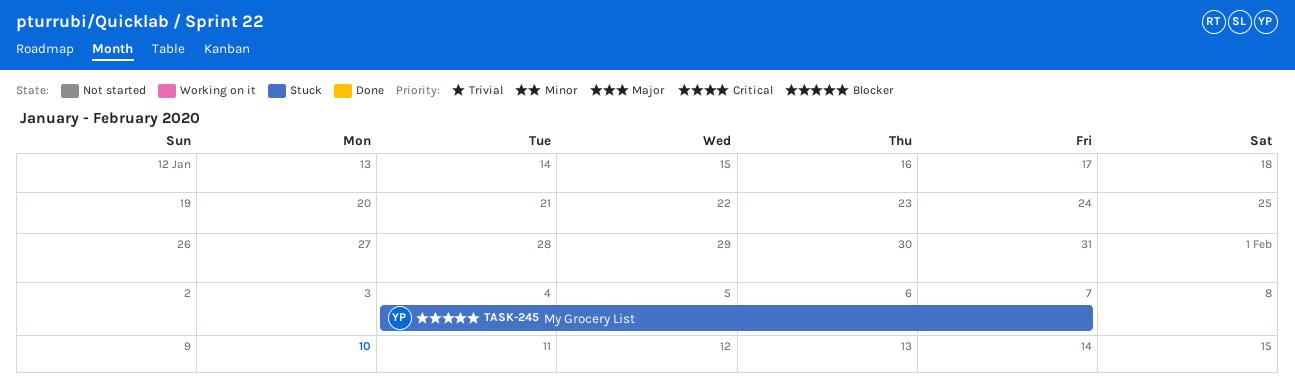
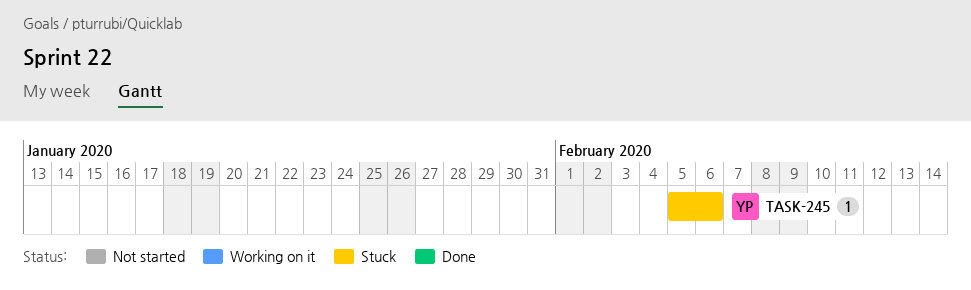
TASK-245, start: Feb 4 -> Feb 5
TASK-245, due: Feb 7 -> Feb 6

